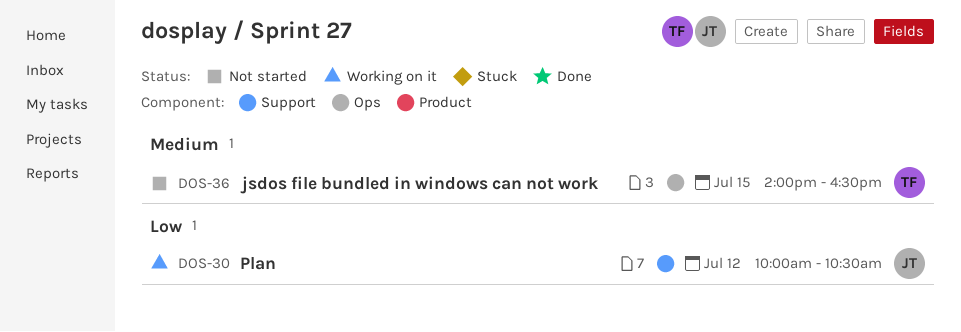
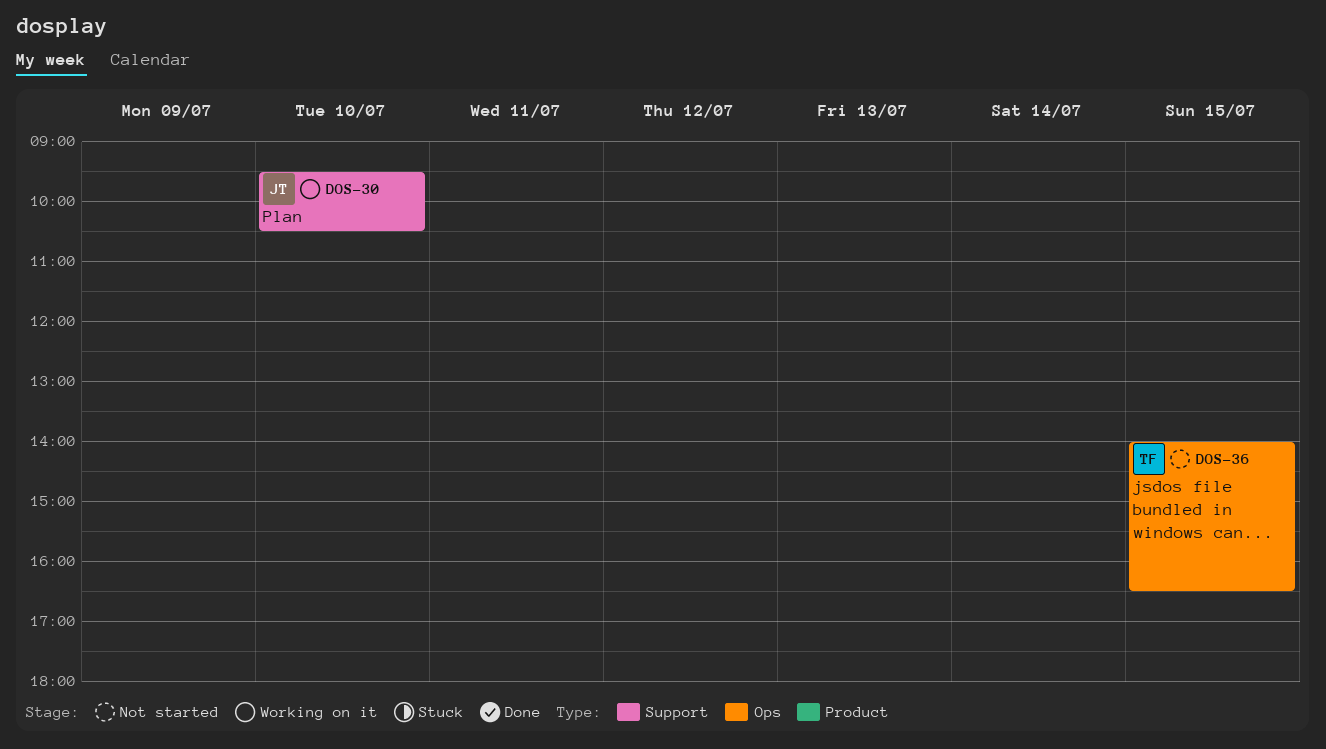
DOS-30, day: Jul 12 -> Jul 10
DOS-30, begins: 10:00 -> 09:30

